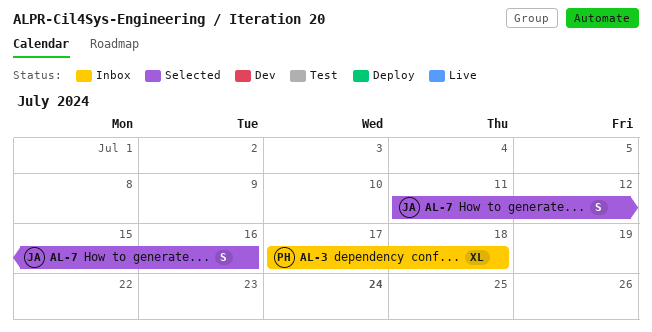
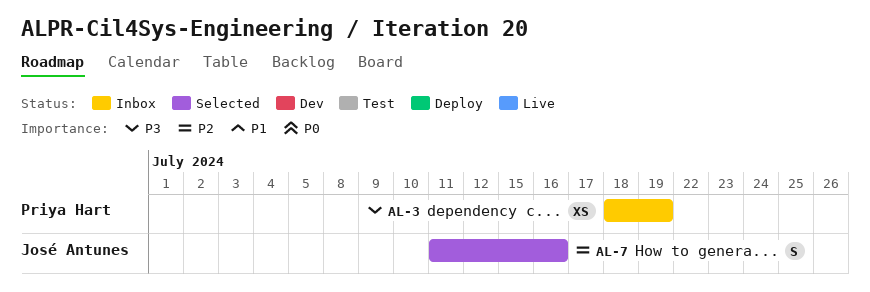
AL-3, estimate: XL -> XS
AL-3, start: Jul 17 -> Jul 18
AL-3, due: Jul 18 -> Jul 19

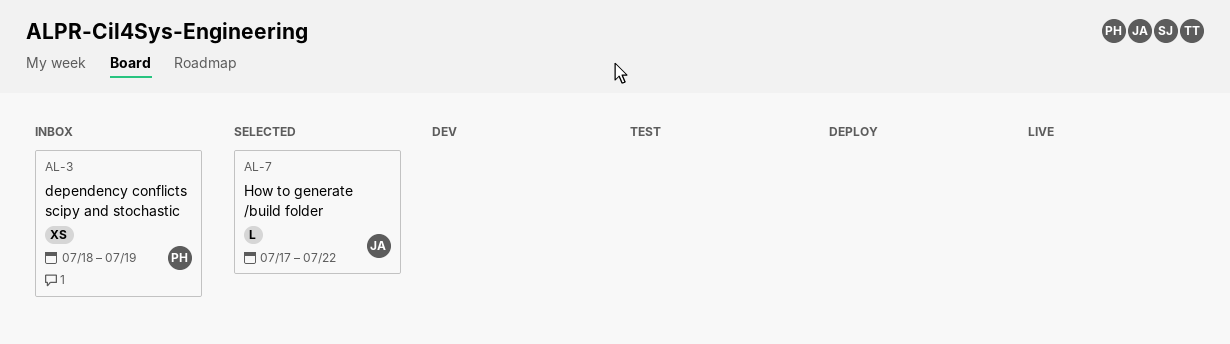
AL-7, estimate: S -> L
AL-7, start: Jul 11 -> Jul 17
AL-7, due: Jul 16 -> Jul 22

